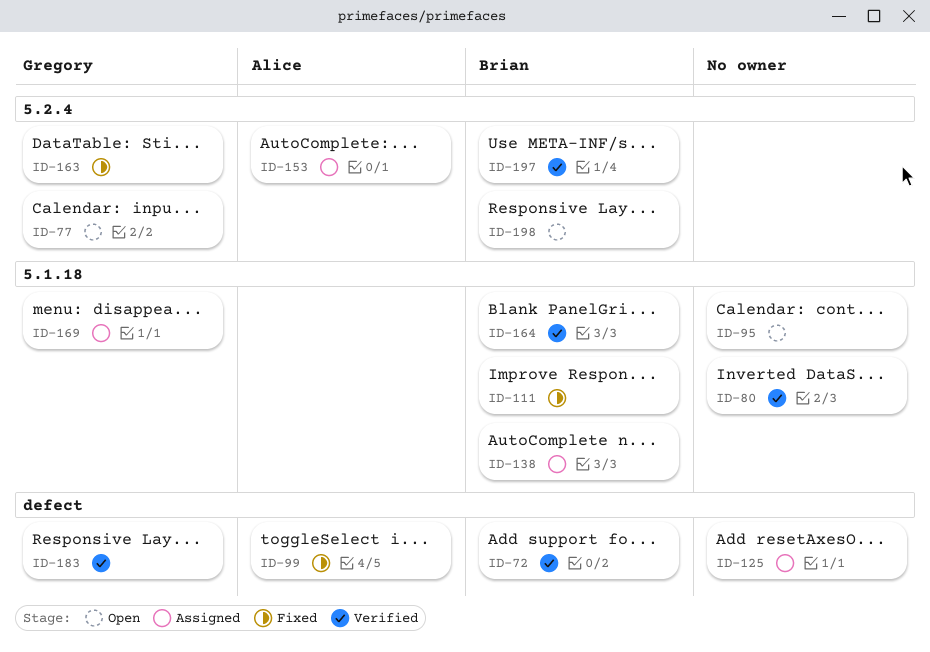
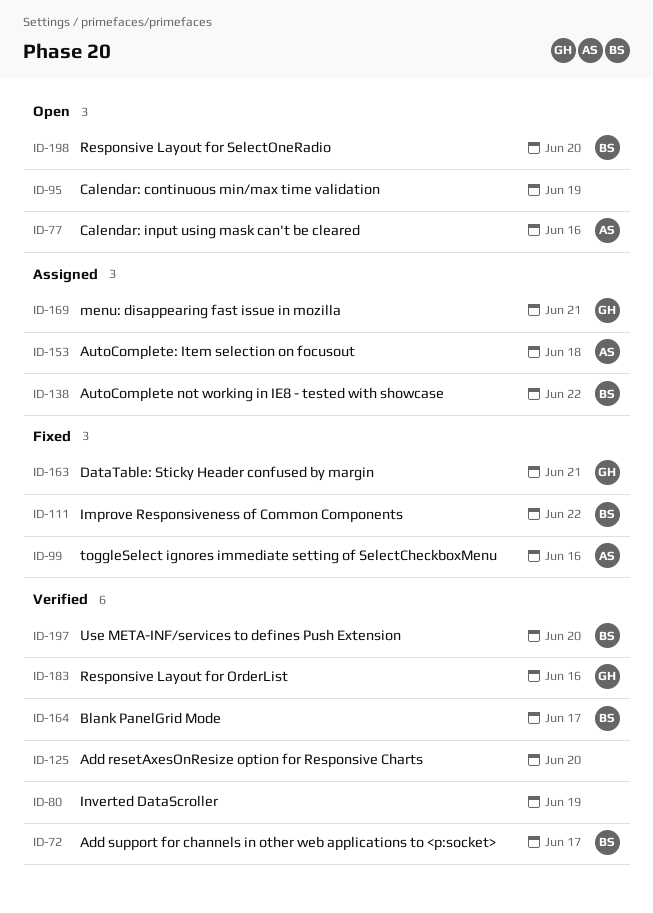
ID-77, owner: Gregory -> Alice
ID-125, status: Assigned -> Verified

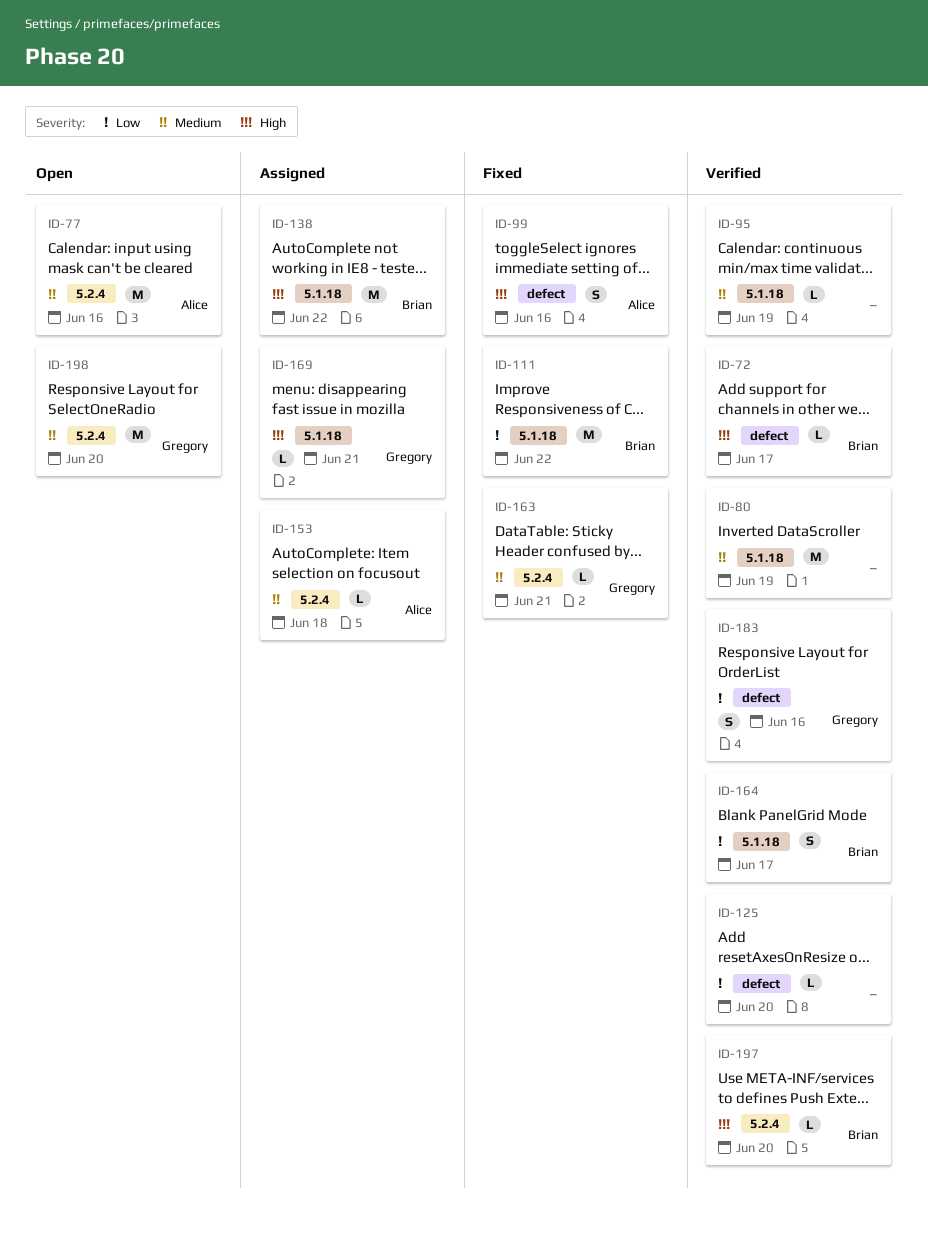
ID-95, status: Open -> Verified
ID-198, owner: Brian -> Gregory

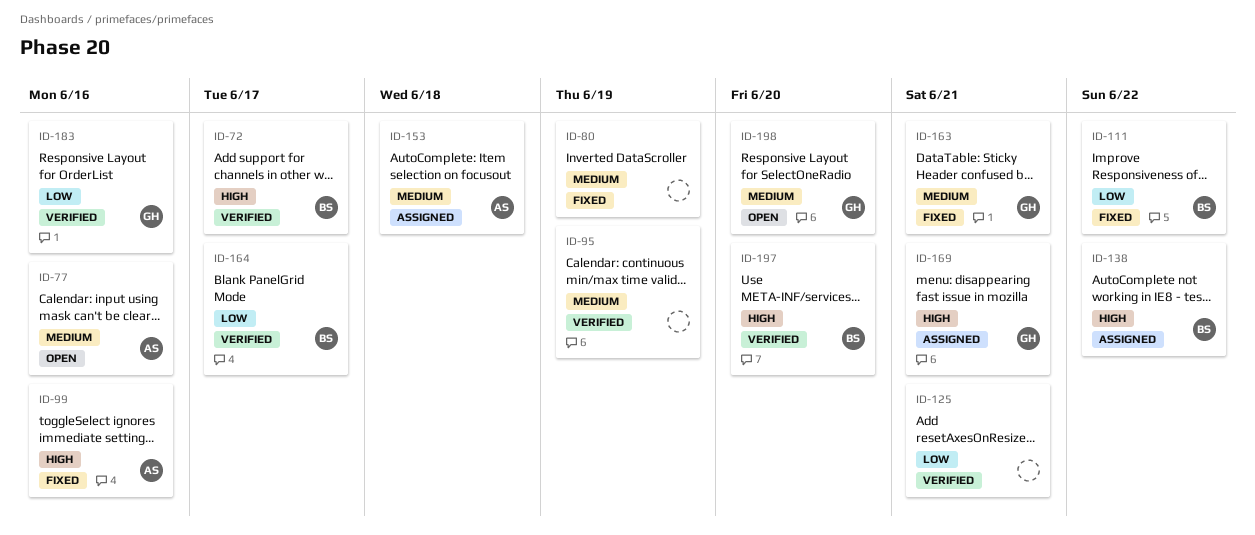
ID-80, status: Verified -> Fixed
ID-125, due: Jun 20 -> Jun 21

